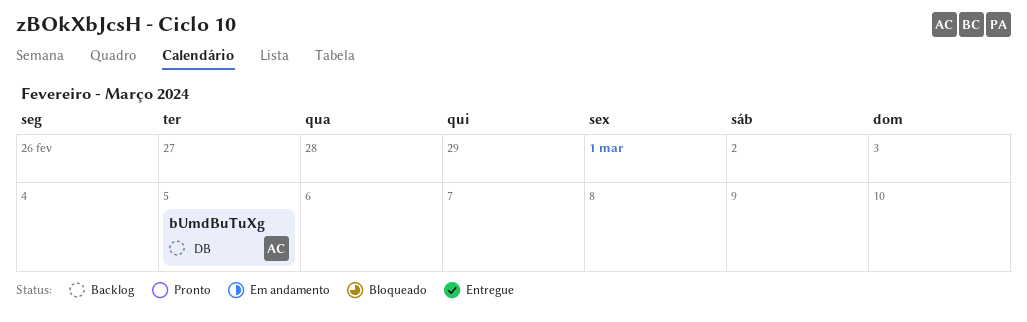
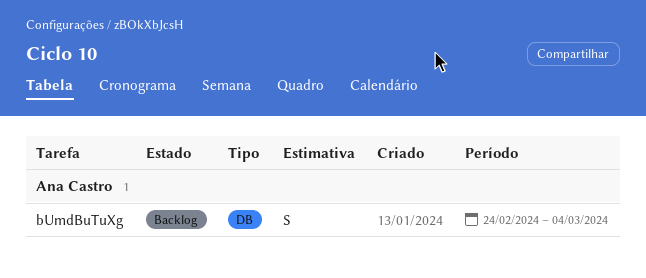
bUmdBuTuXg, due: Mar 5 -> Mar 4

